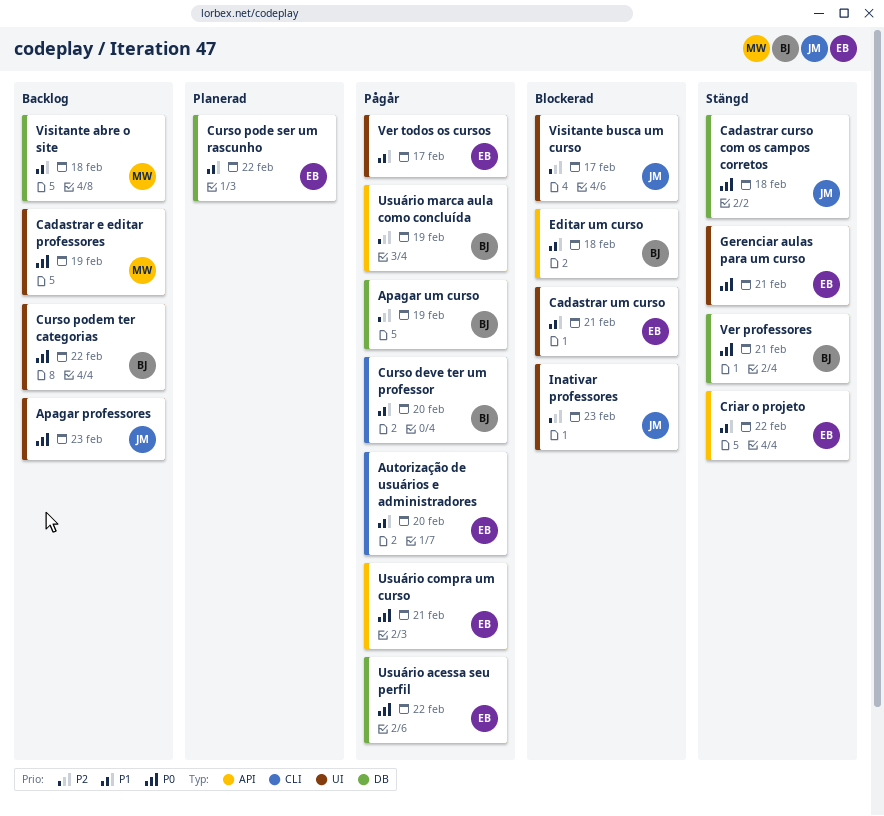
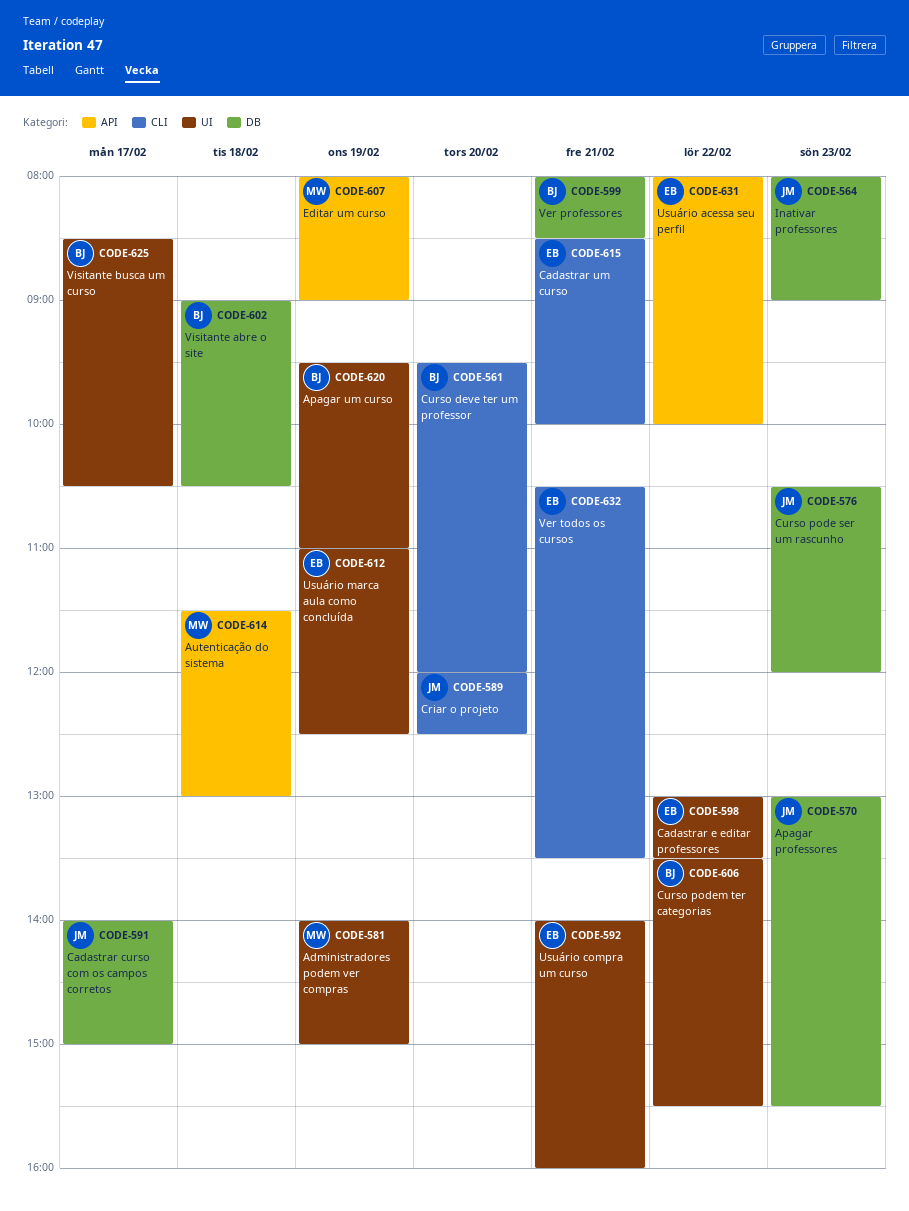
Administradores podem ver compras: none -> present
Apagar professores, label: UI -> DB
Apagar um curso, label: DB -> UI
Autenticação do sistema: none -> present
Autorização de usuários e administradores: present -> none
Cadastrar curso com os campos corretos, day: Feb 18 -> Feb 17
Cadastrar e editar professores, owner: MW -> EB
Cadastrar e editar professores, day: Feb 19 -> Feb 22
Cadastrar um curso, label: UI -> CLI
Criar o projeto, owner: EB -> JM
Criar o projeto, label: API -> CLI
Criar o projeto, day: Feb 22 -> Feb 20
Curso pode ser um rascunho, owner: EB -> JM
Curso pode ser um rascunho, day: Feb 22 -> Feb 23
Editar um curso, owner: BJ -> MW
Editar um curso, day: Feb 18 -> Feb 19
Gerenciar aulas para um curso: present -> none
Inativar professores, label: UI -> DB
Usuário acessa seu perfil, label: DB -> API
Usuário compra um curso, label: API -> UI
Usuário marca aula como concluída, owner: BJ -> EB
Usuário marca aula como concluída, label: API -> UI
Ver todos os cursos, label: UI -> CLI
Ver todos os cursos, day: Feb 17 -> Feb 21
Visitante abre o site, owner: MW -> BJ
Visitante busca um curso, owner: JM -> BJ

